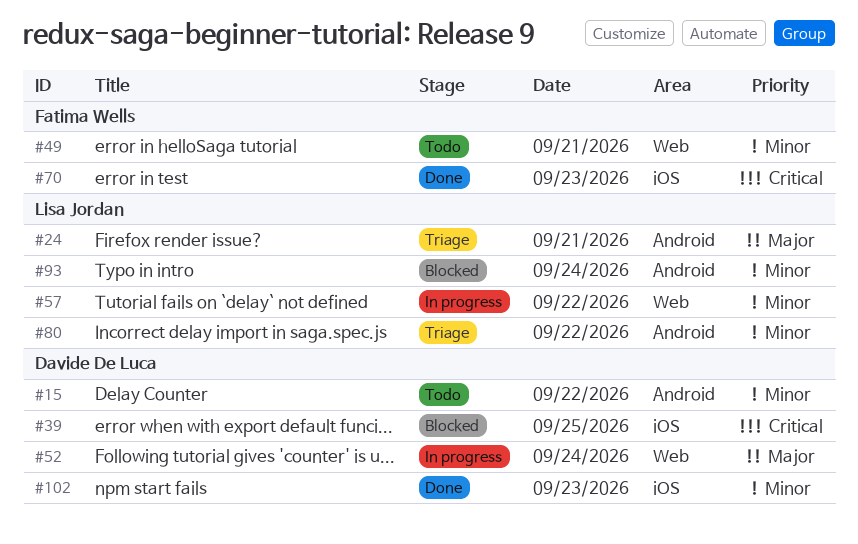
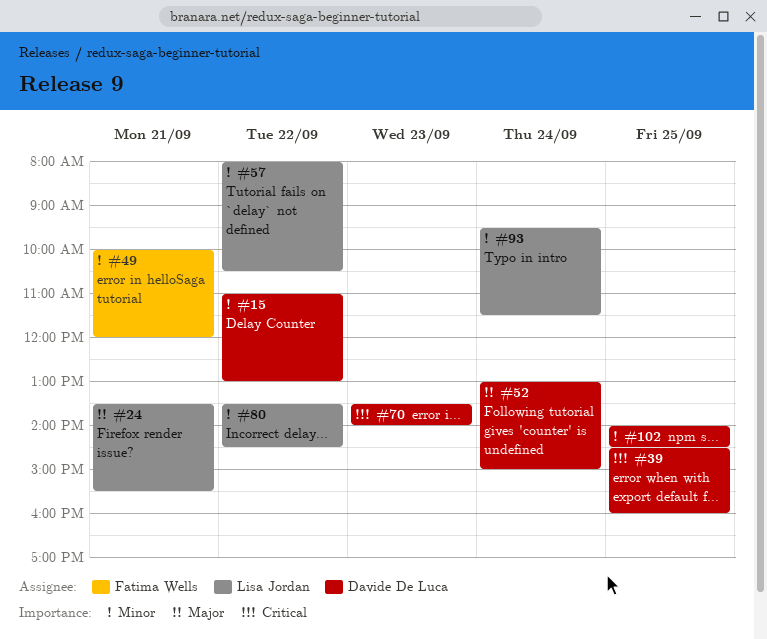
#70, owner: Fatima Wells -> Davide De Luca
#102, day: Sep 23 -> Sep 25

